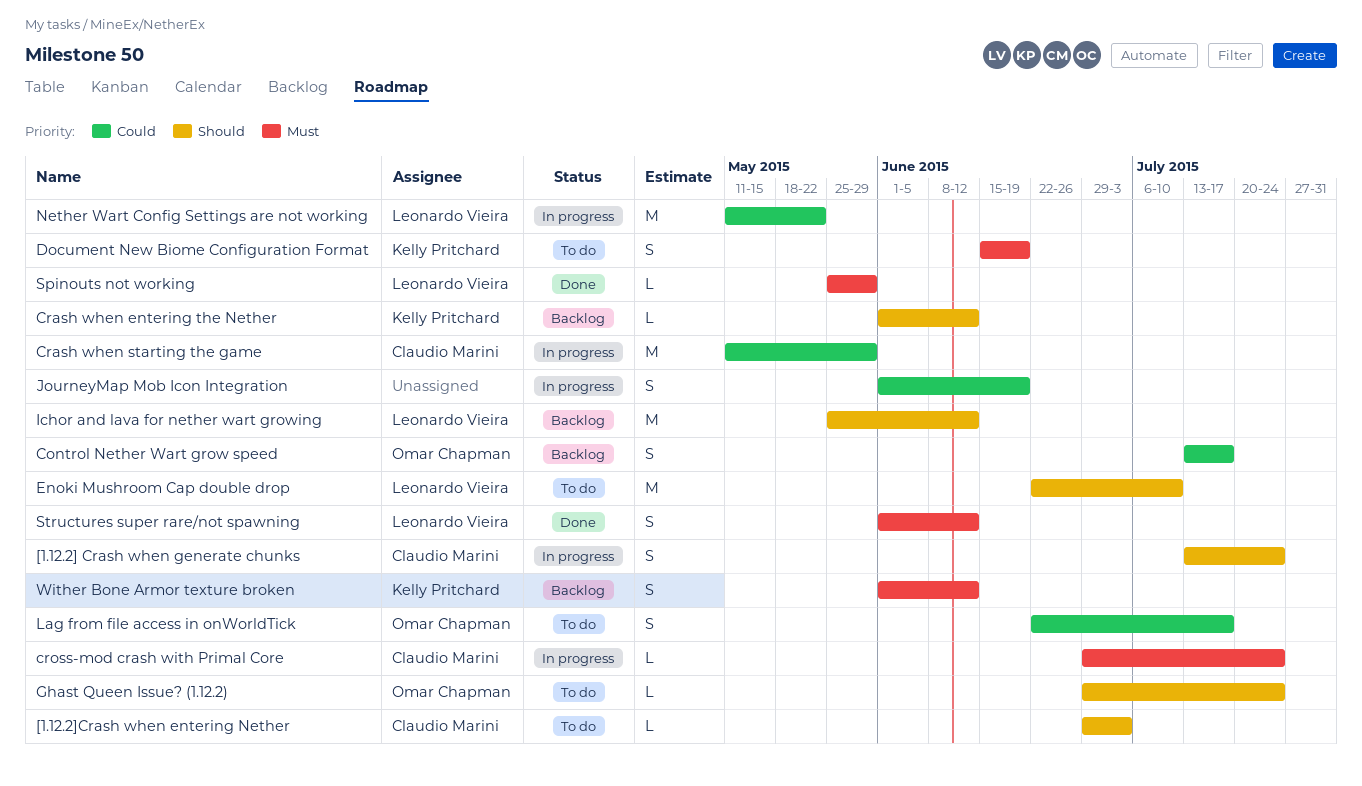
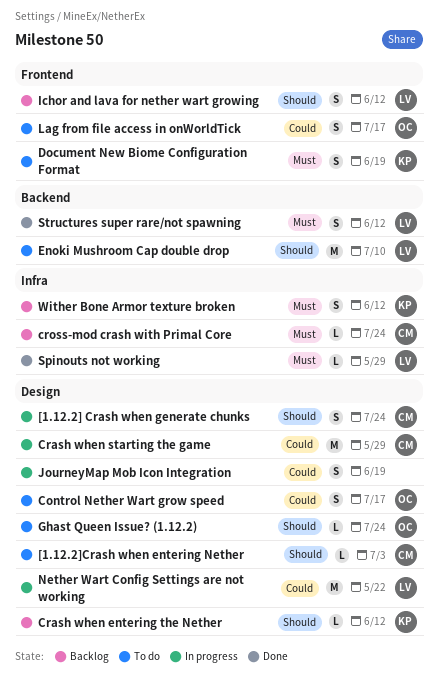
Control Nether Wart grow speed, status: Backlog -> To do
cross-mod crash with Primal Core, status: In progress -> Backlog
Ichor and lava for nether wart growing, estimate: M -> S

